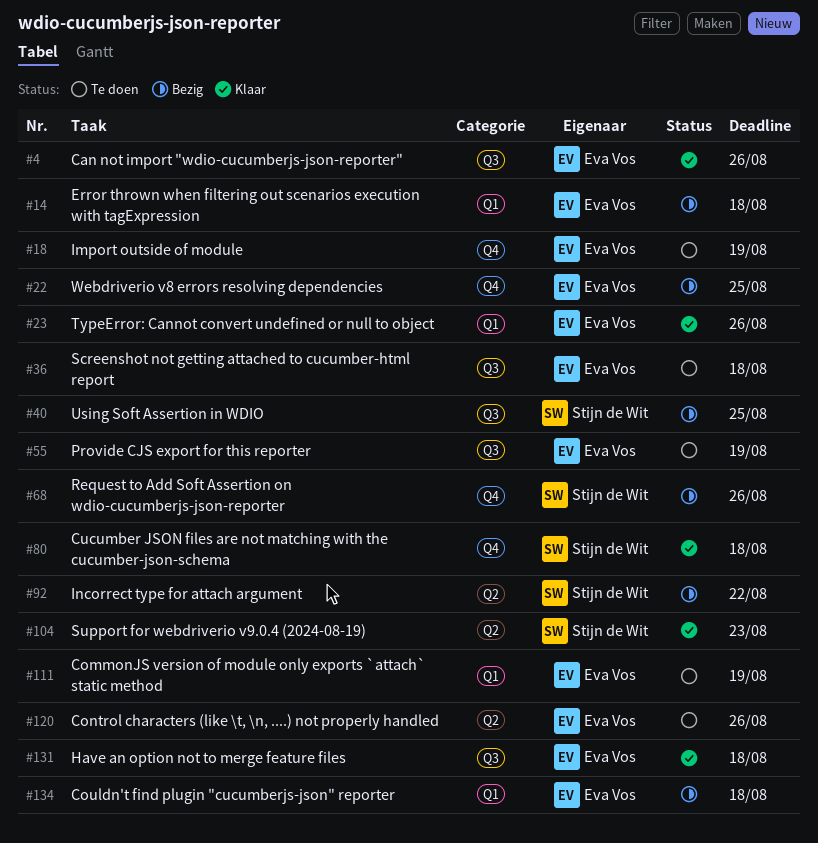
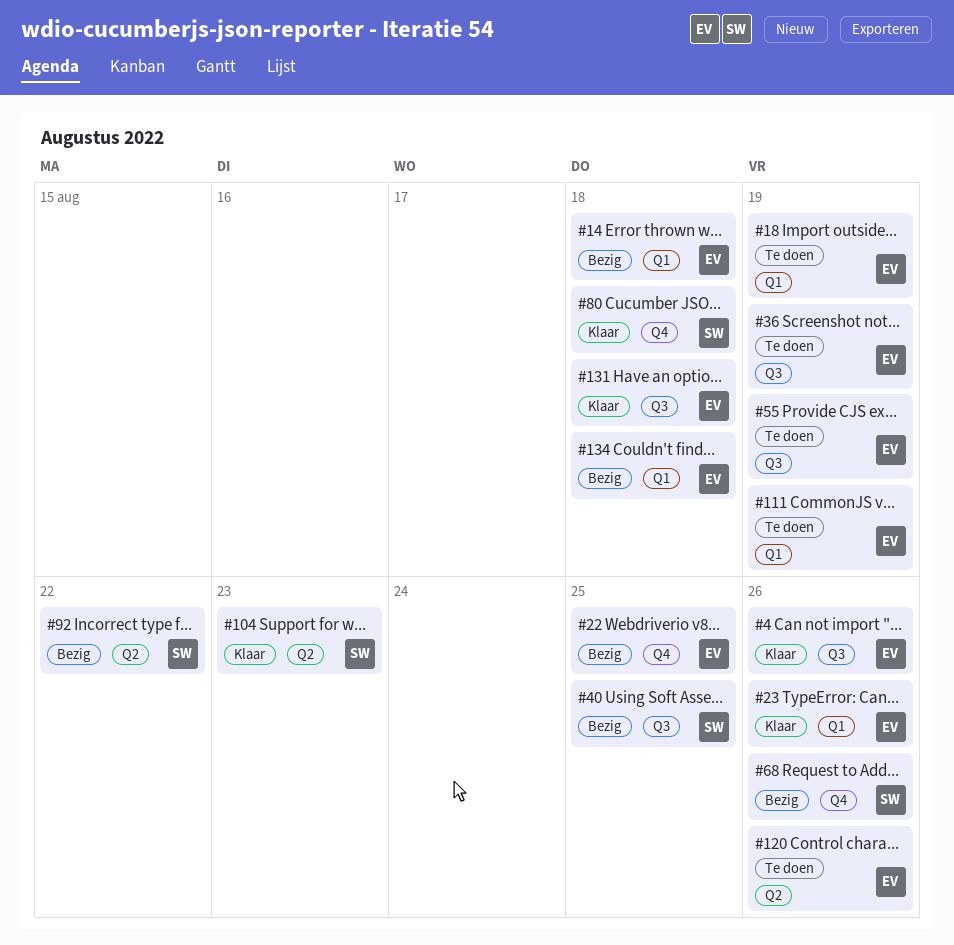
#18, label: Q4 -> Q1
#36, due: Aug 18 -> Aug 19

